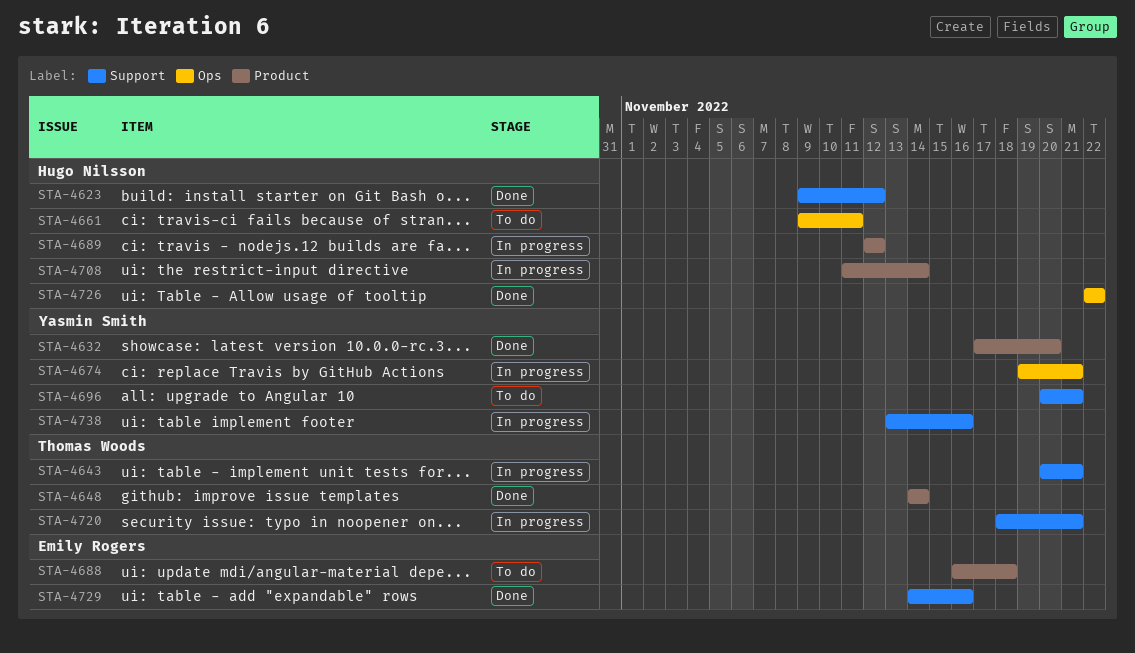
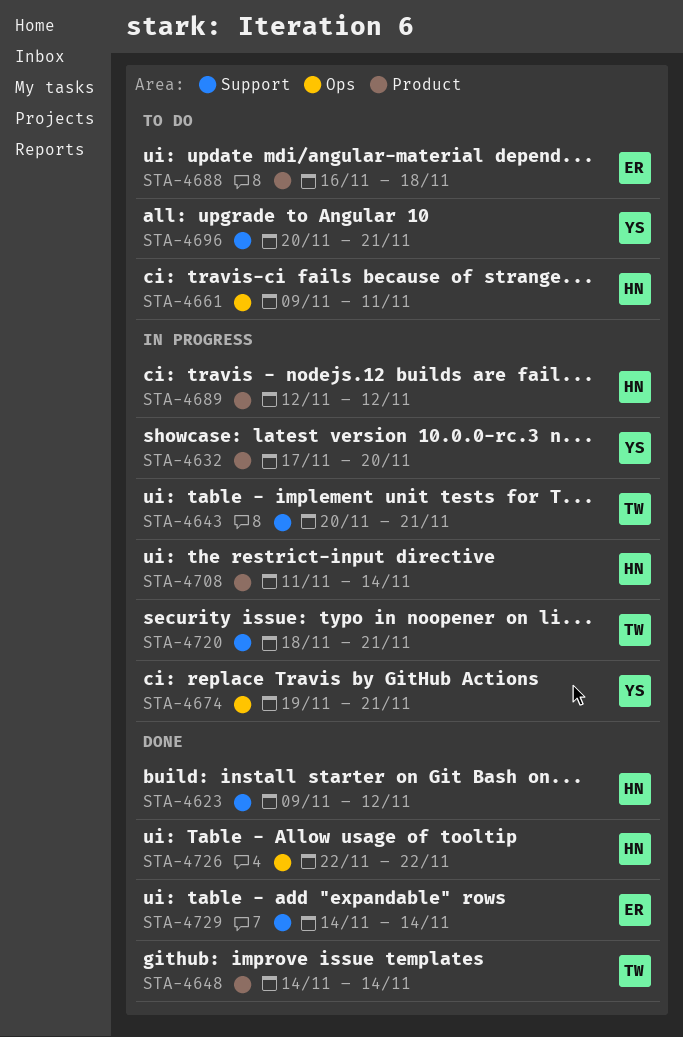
STA-4632, status: Done -> In progress
STA-4729, due: Nov 16 -> Nov 14
STA-4738: present -> none

